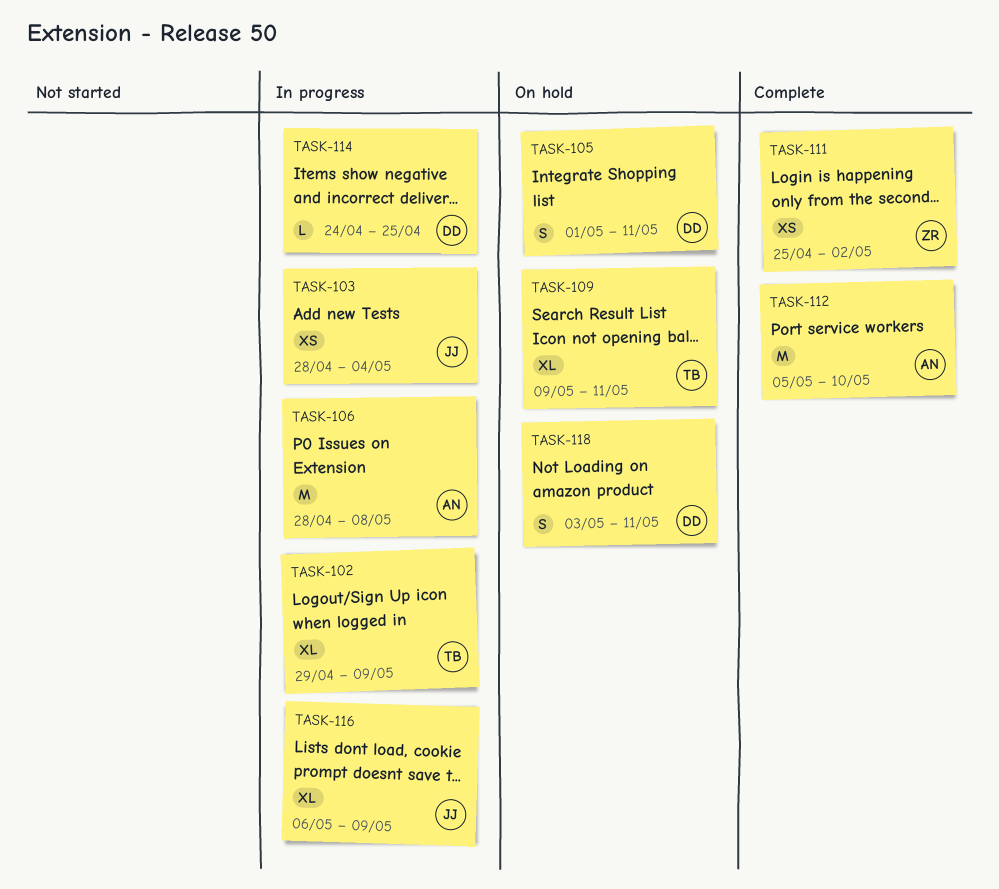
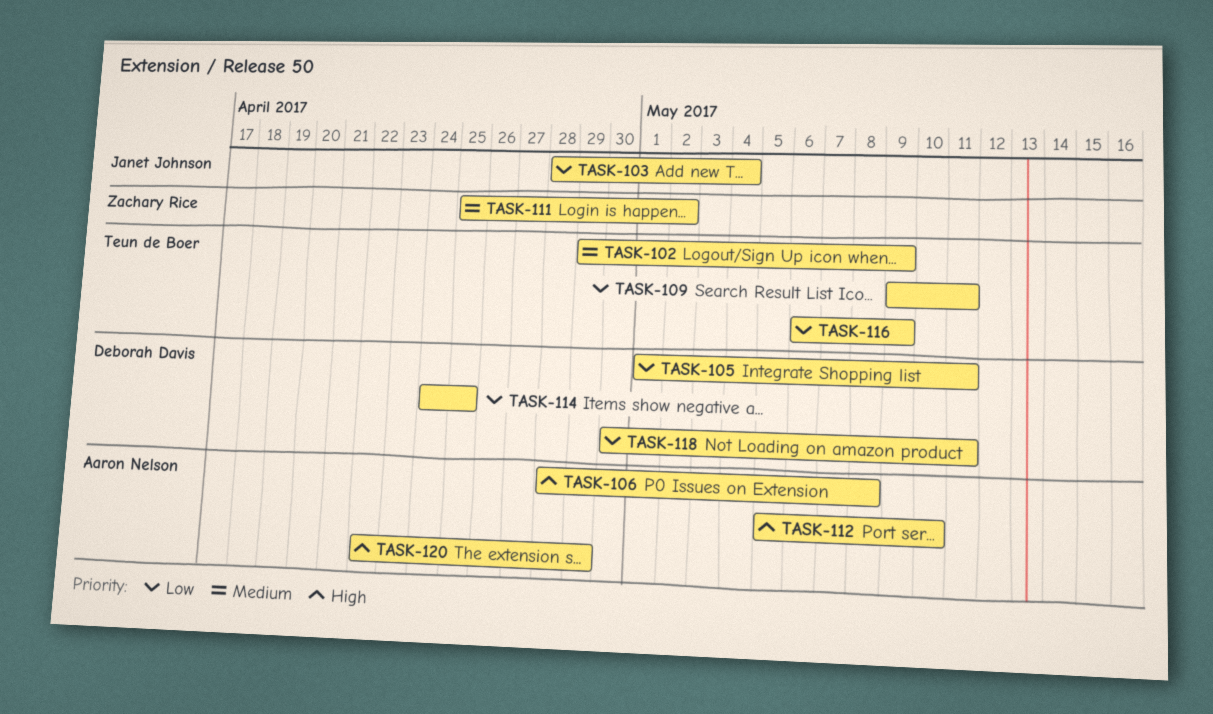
TASK-116, owner: Janet Johnson -> Teun de Boer
TASK-118, start: May 3 -> Apr 30
TASK-120: none -> present

